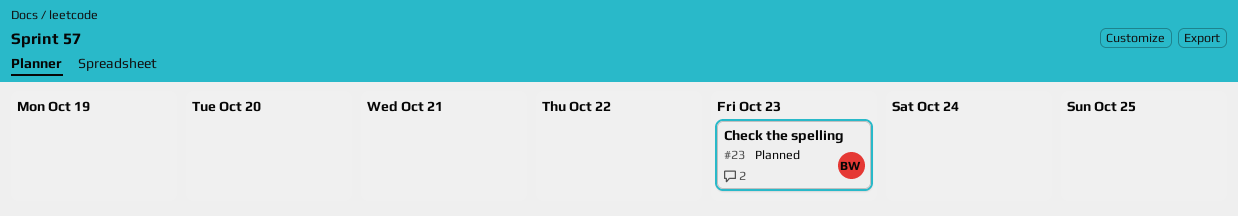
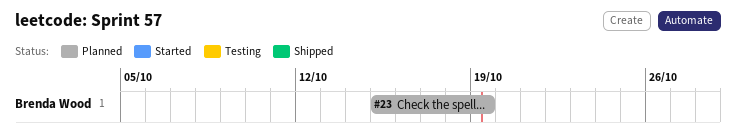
#23, due: Oct 23 -> Oct 19

